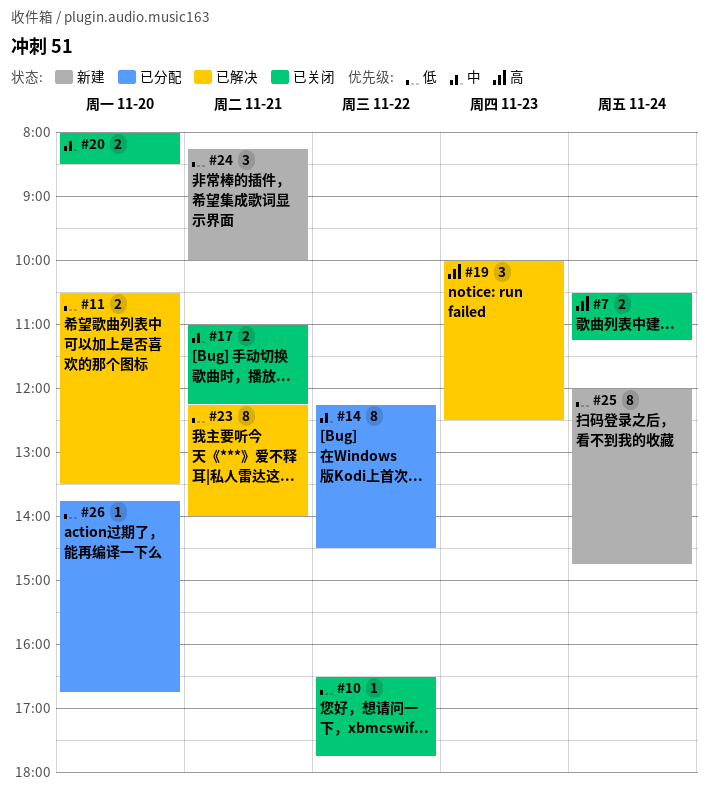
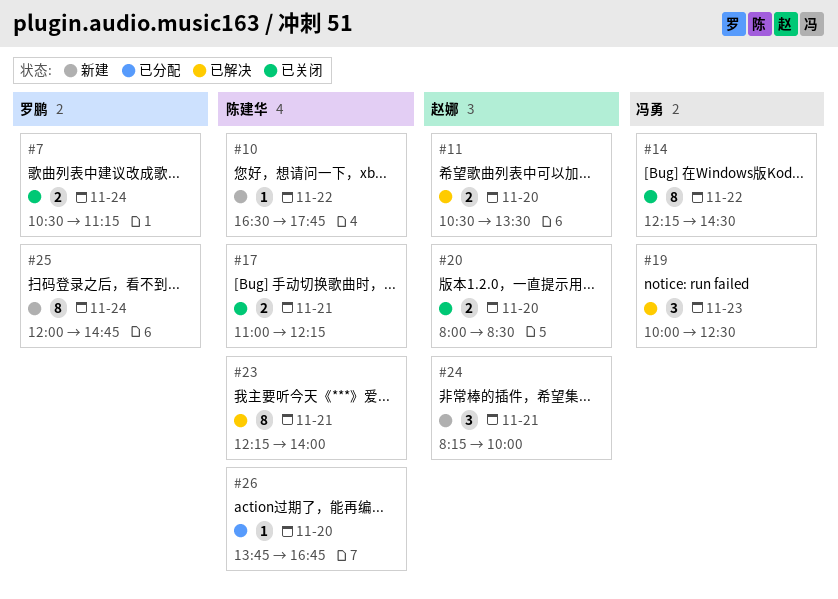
#10, status: 已关闭 -> 新建
#14, status: 已分配 -> 已关闭

